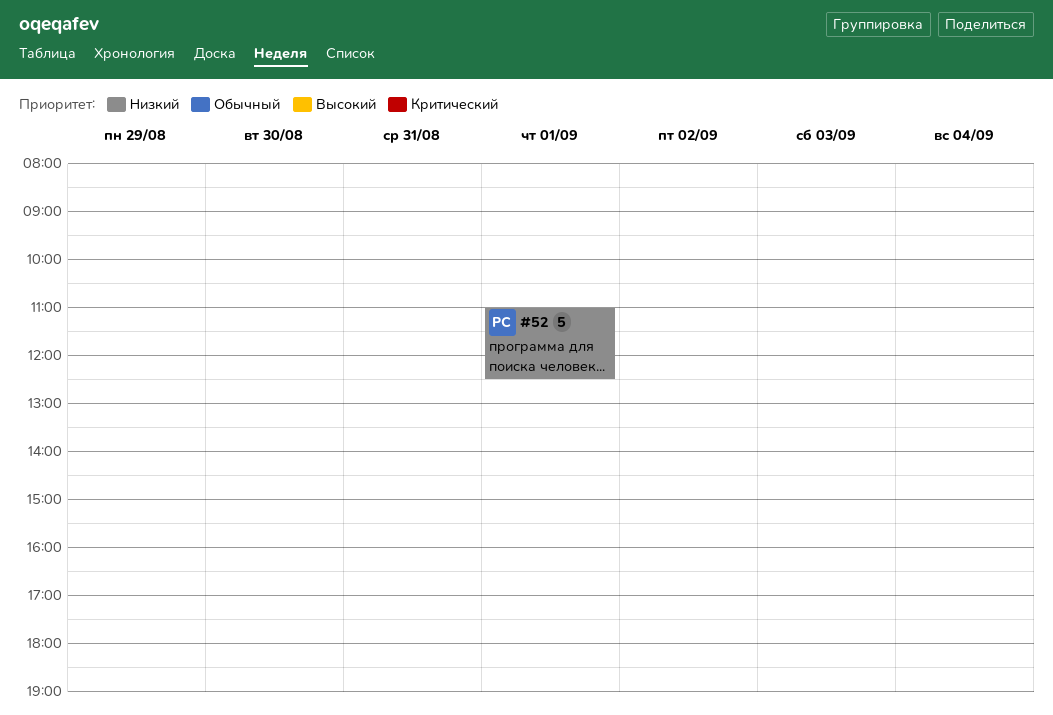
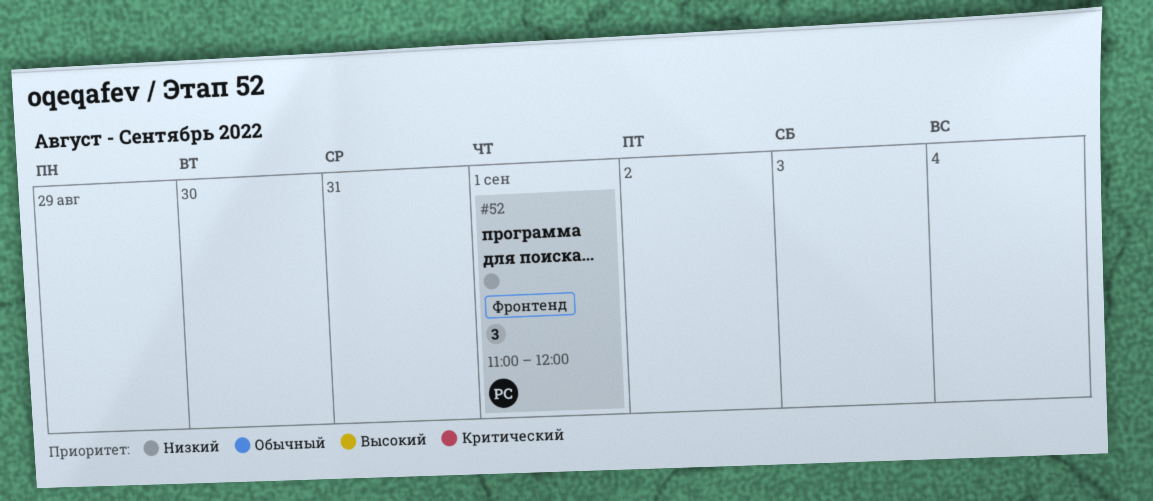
#52, estimate: 5 -> 3
#52, ends: 12:30 -> 12:00

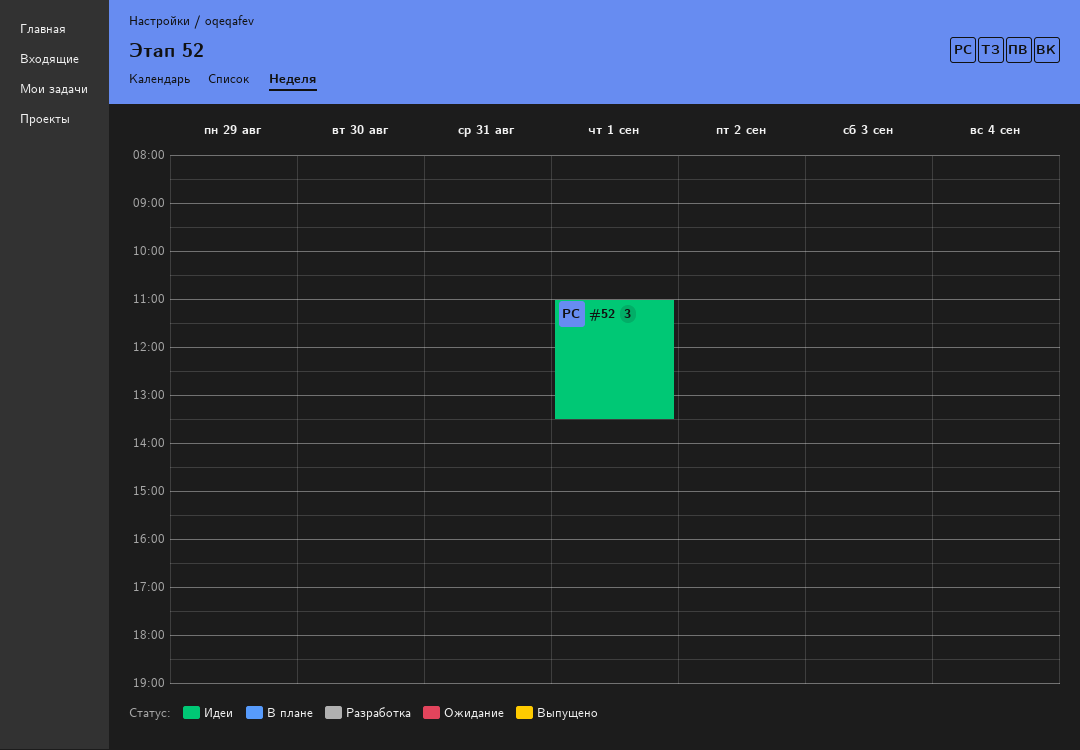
#52, ends: 12:00 -> 13:30

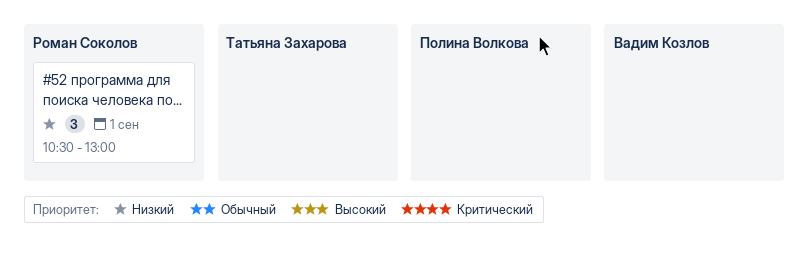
#52, begins: 11:00 -> 10:30
#52, ends: 13:30 -> 13:00

